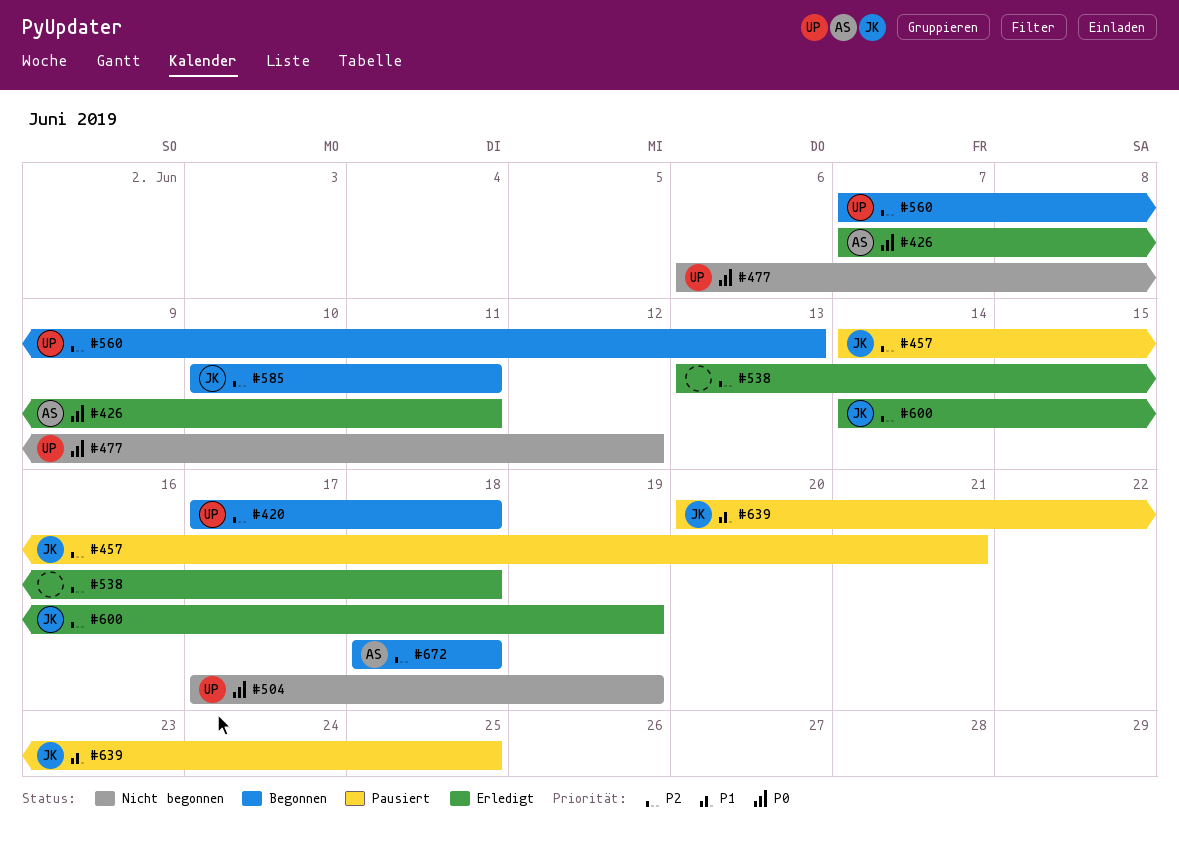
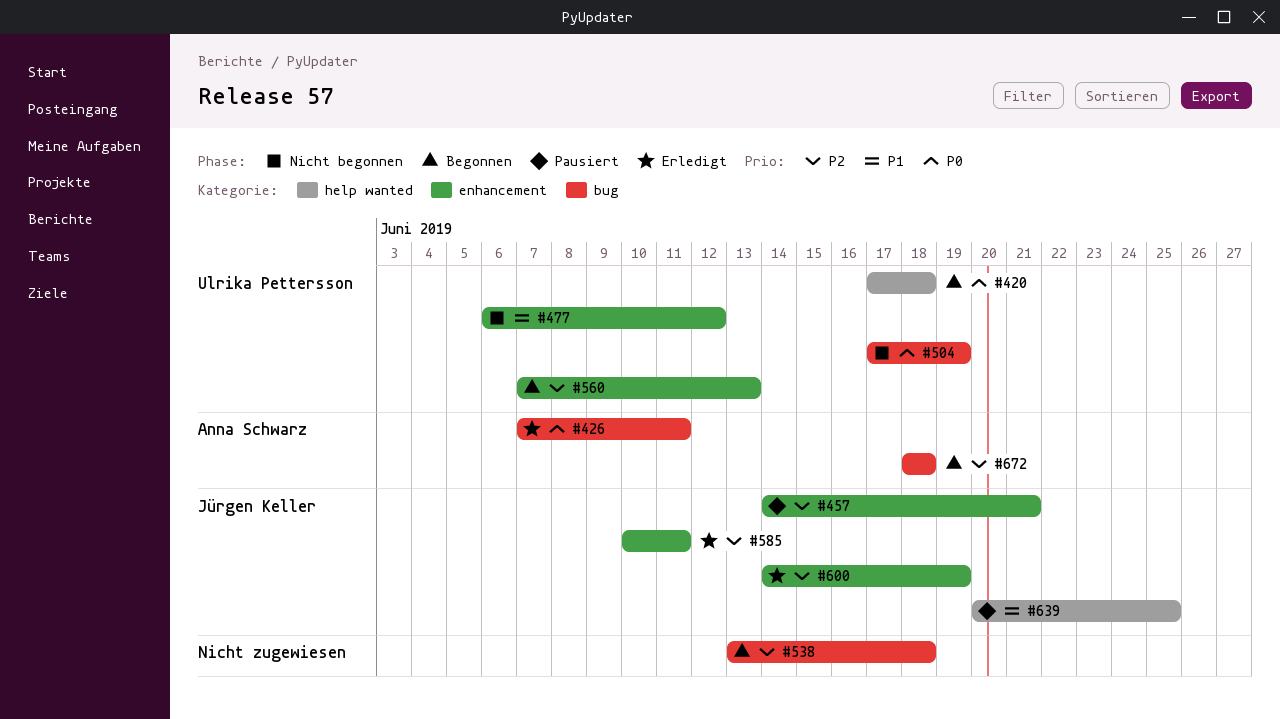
#420, priority: P2 -> P0
#477, priority: P0 -> P1
#538, status: Erledigt -> Begonnen
#585, status: Begonnen -> Erledigt

